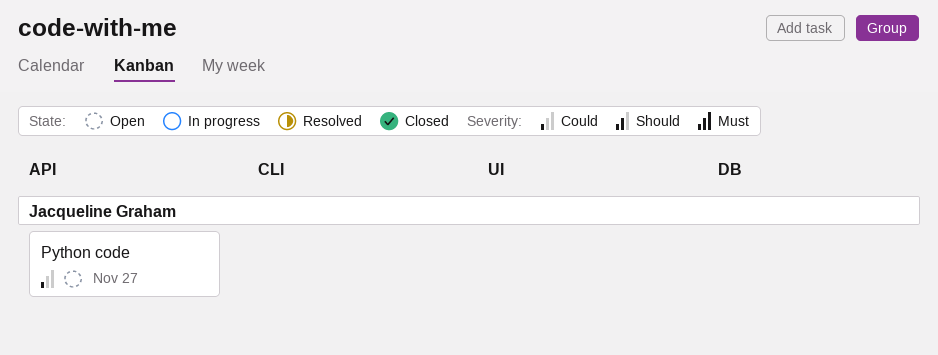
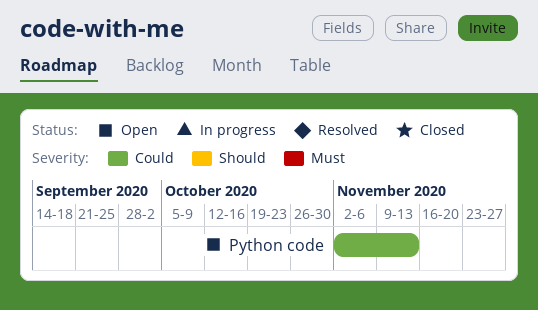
Python code, due: Nov 27 -> Nov 13

